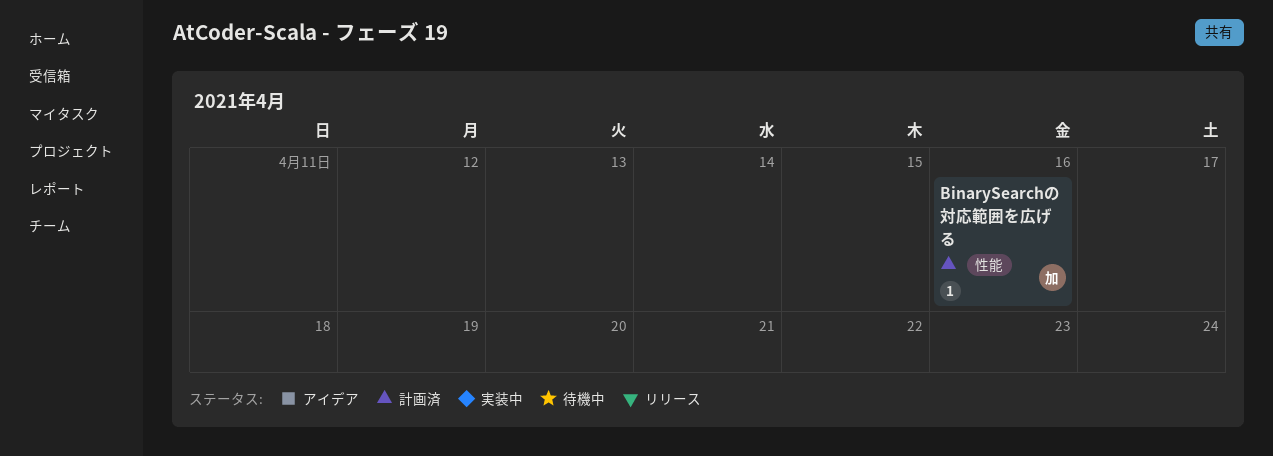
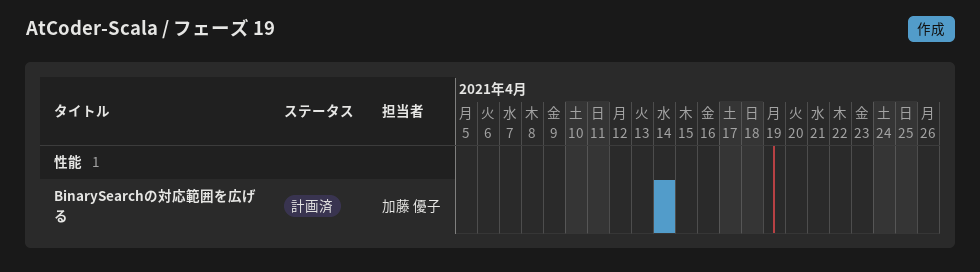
BinarySearchの対応範囲を広げる, due: Apr 16 -> Apr 14

